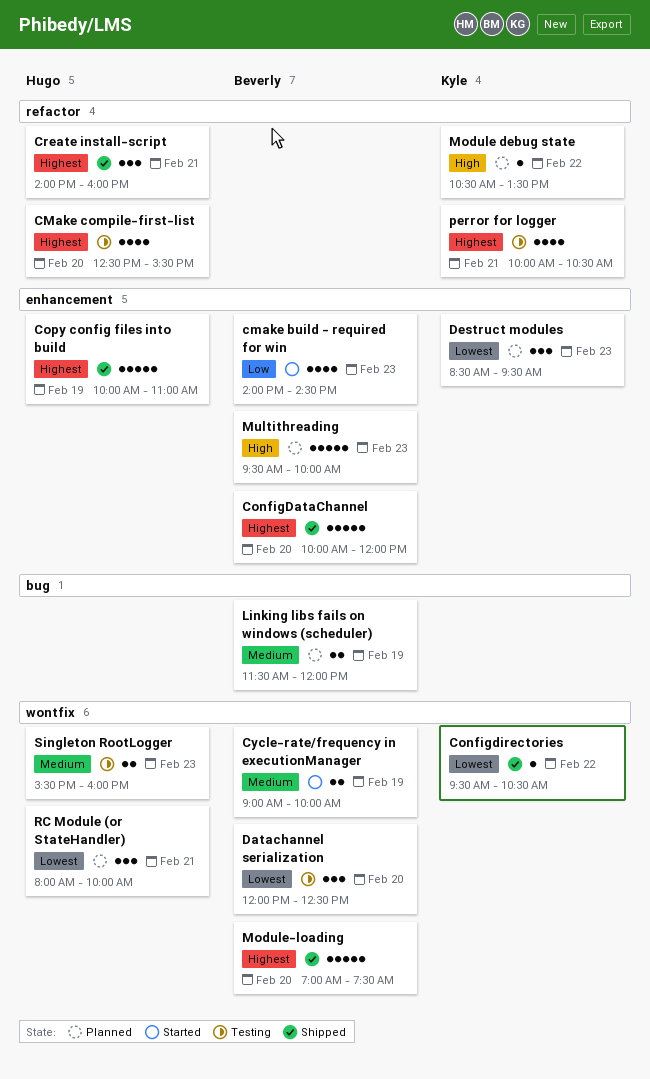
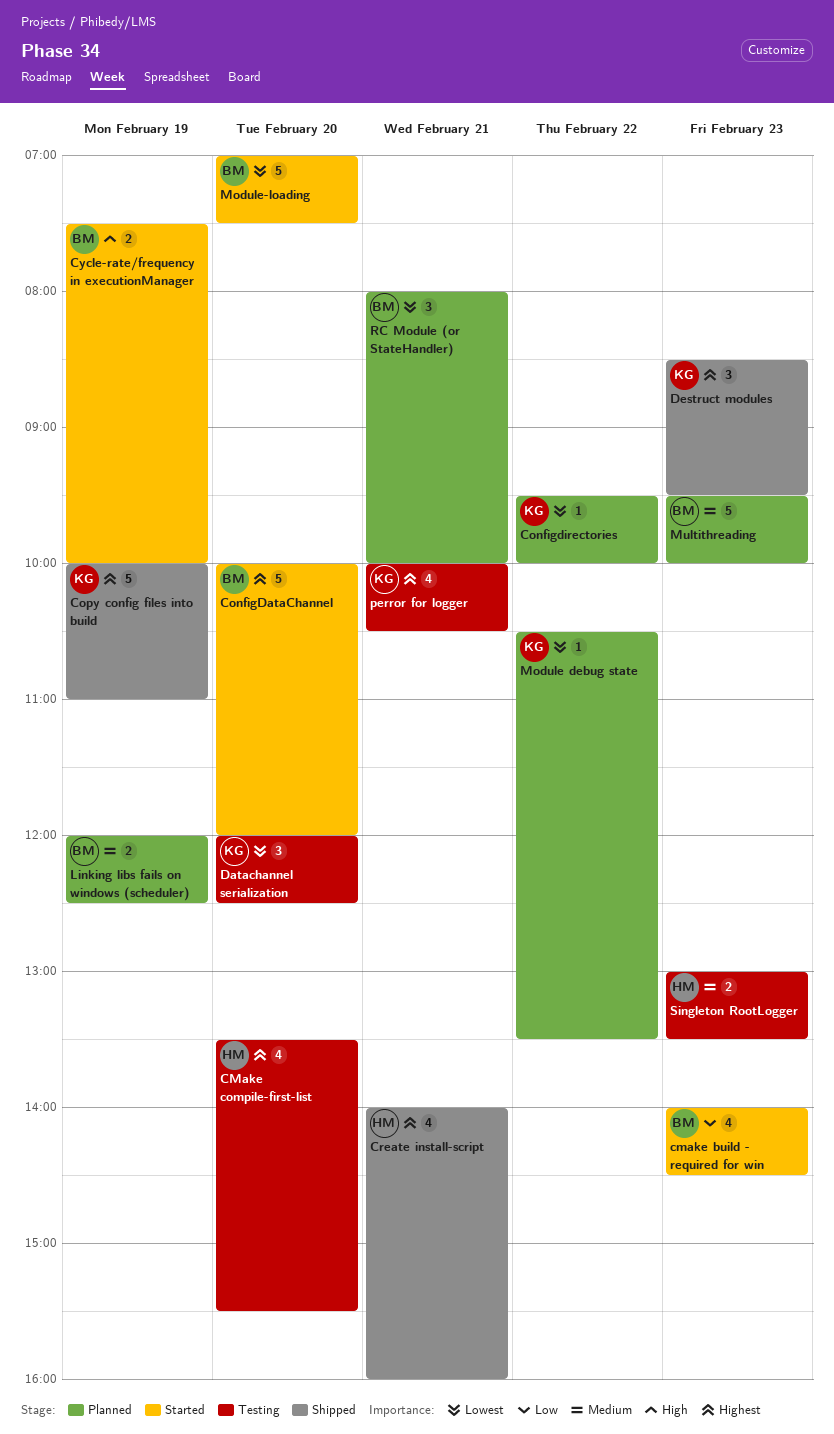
CMake compile-first-list, begins: 12:30 -> 13:30
ConfigDataChannel, status: Shipped -> Started
Configdirectories, status: Shipped -> Planned
Configdirectories, ends: 10:30 -> 10:00
Copy config files into build, owner: Hugo -> Kyle
Create install-script, estimate: 3 -> 4
Cycle-rate/frequency in executionManager, priority: Medium -> High
Cycle-rate/frequency in executionManager, begins: 09:00 -> 07:30
Datachannel serialization, owner: Beverly -> Kyle
Destruct modules, status: Planned -> Shipped
Destruct modules, priority: Lowest -> Highest
Linking libs fails on windows (scheduler), begins: 11:30 -> 12:00
Linking libs fails on windows (scheduler), ends: 12:00 -> 12:30
Module debug state, priority: High -> Lowest
Module-loading, status: Shipped -> Started
Module-loading, priority: Highest -> Lowest
Multithreading, priority: High -> Medium
RC Module (or StateHandler), owner: Hugo -> Beverly
Singleton RootLogger, begins: 15:30 -> 13:00
Singleton RootLogger, ends: 16:00 -> 13:30

